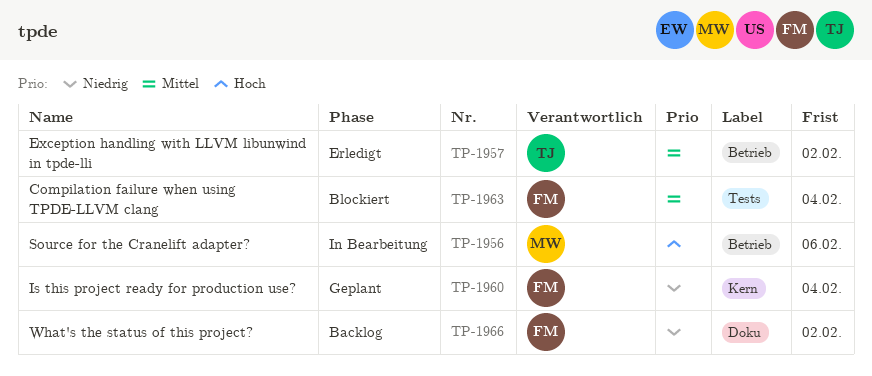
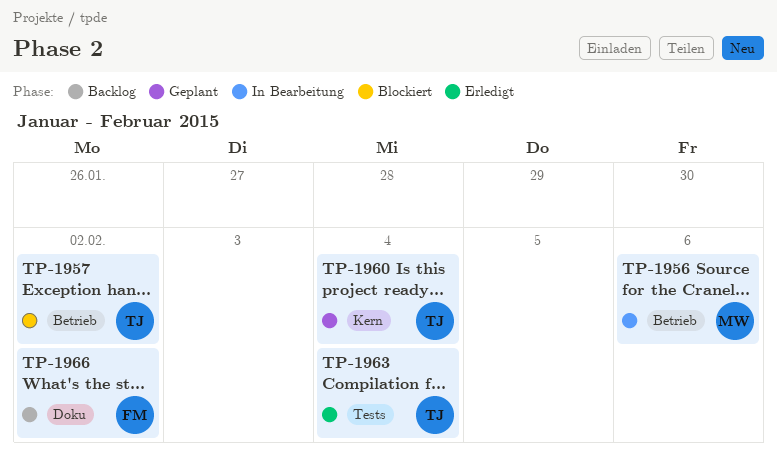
TP-1957, status: Erledigt -> Blockiert
TP-1960, owner: FM -> TJ
TP-1963, status: Blockiert -> Erledigt
TP-1963, owner: FM -> TJ

